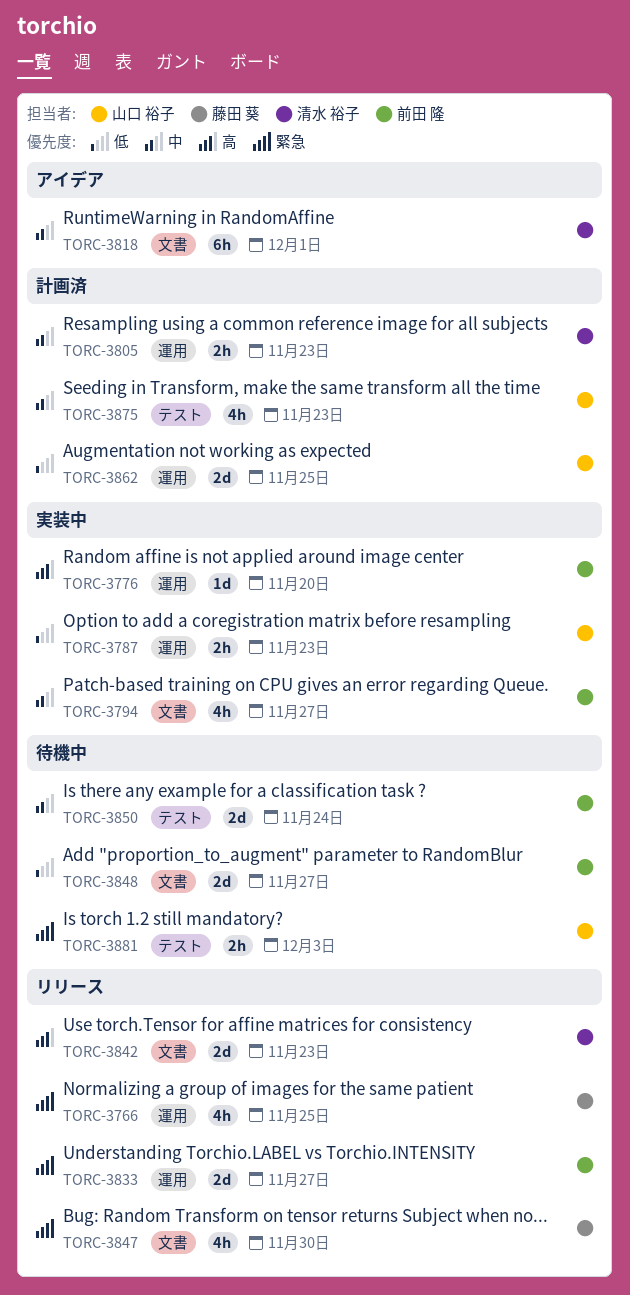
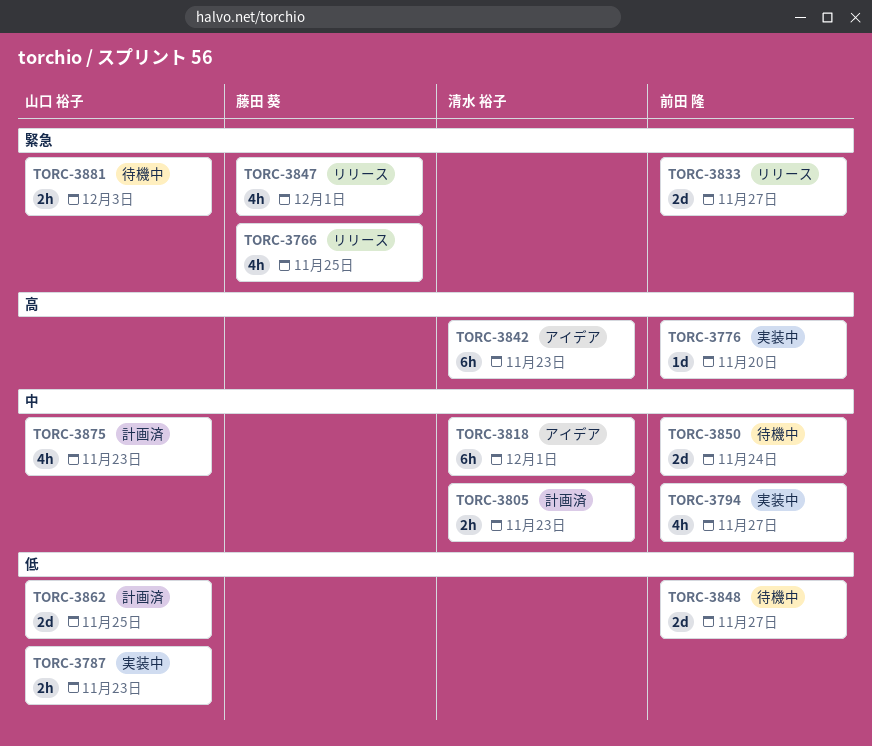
TORC-3842, status: リリース -> アイデア
TORC-3842, estimate: 2d -> 6h
TORC-3847, due: Nov 30 -> Dec 1

